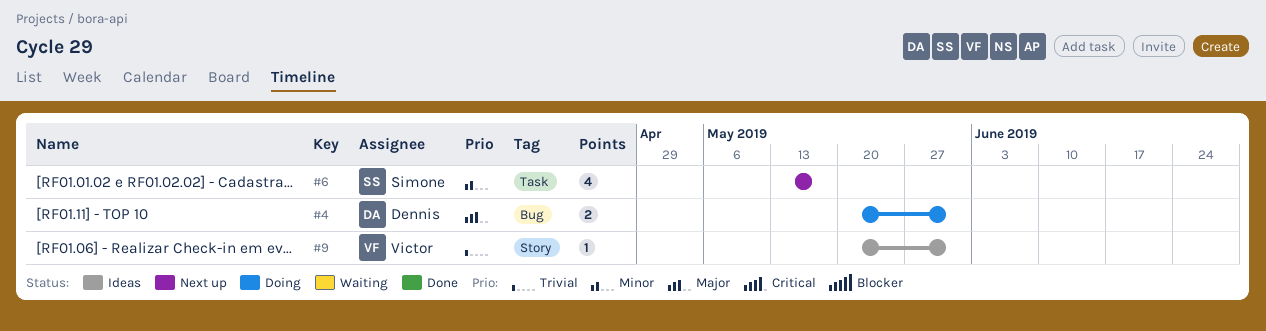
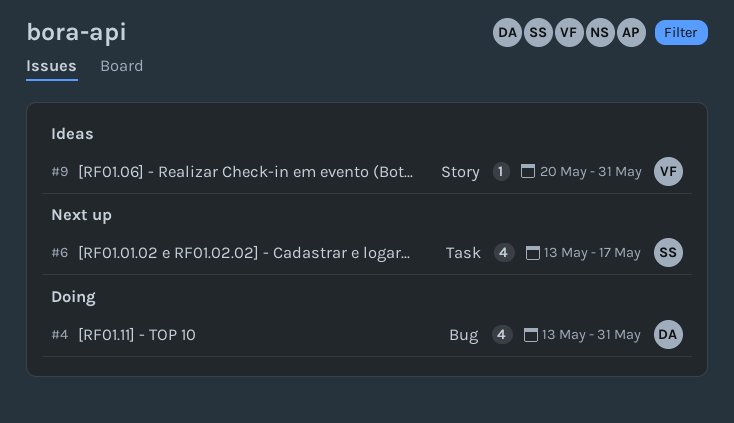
#4, estimate: 2 -> 4
#4, start: May 20 -> May 13

